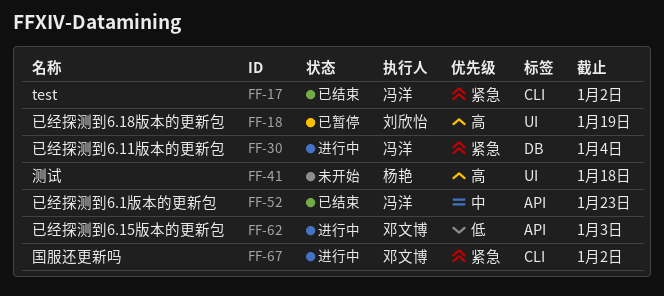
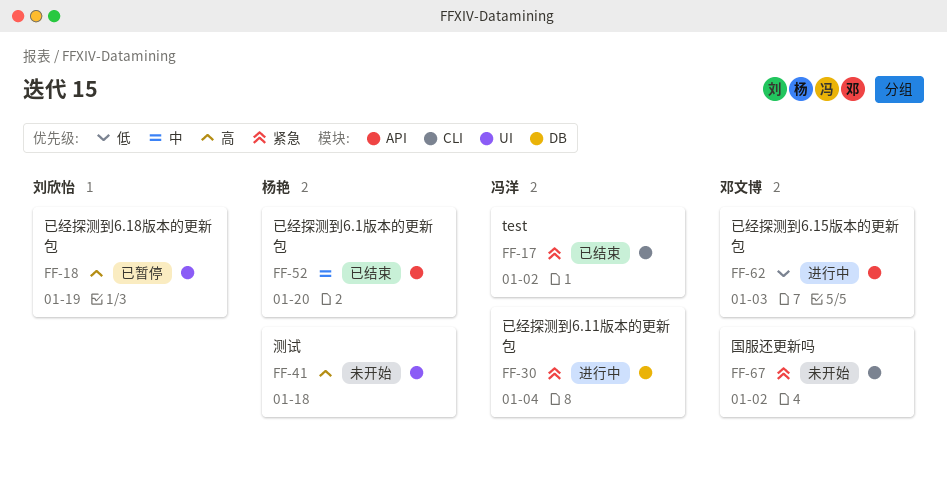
FF-52, owner: 冯洋 -> 杨艳
FF-52, due: Jan 23 -> Jan 20
FF-67, status: 进行中 -> 未开始

